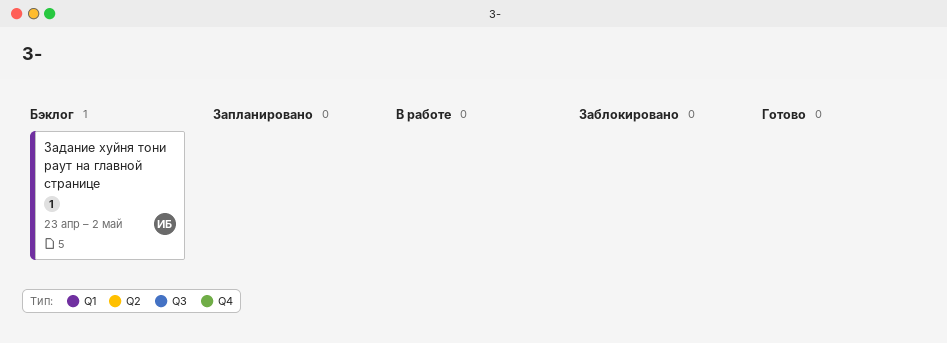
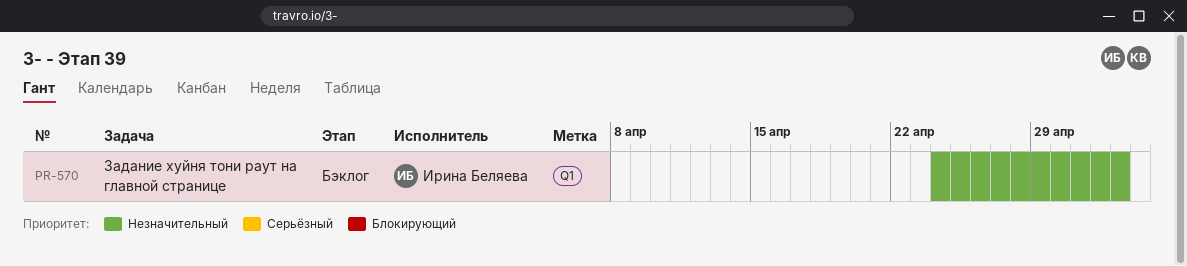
Задание хуйня тони раут на главной странице, start: Apr 23 -> Apr 24
Задание хуйня тони раут на главной странице, due: May 2 -> May 3

